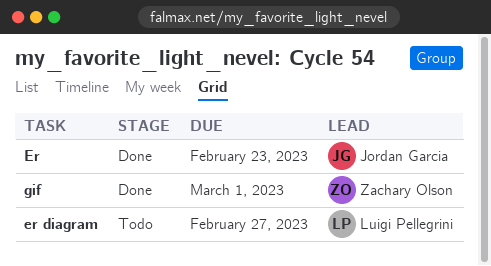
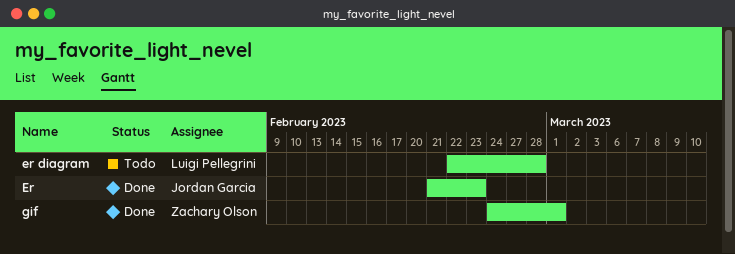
er diagram, due: Feb 27 -> Feb 28

